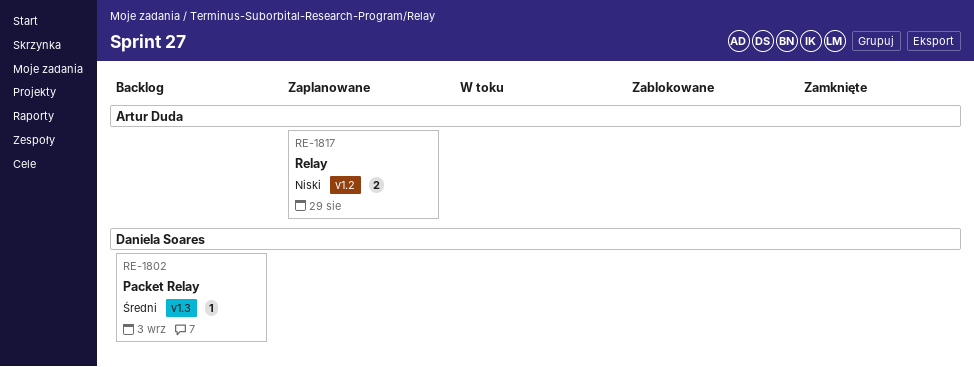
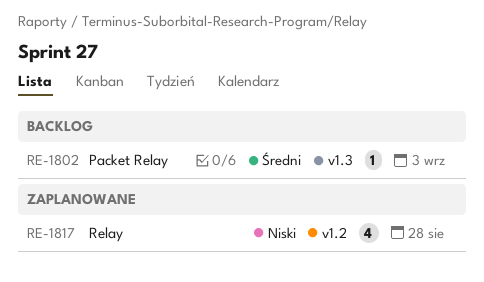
RE-1817, estimate: 2 -> 4
RE-1817, due: Aug 29 -> Aug 28

